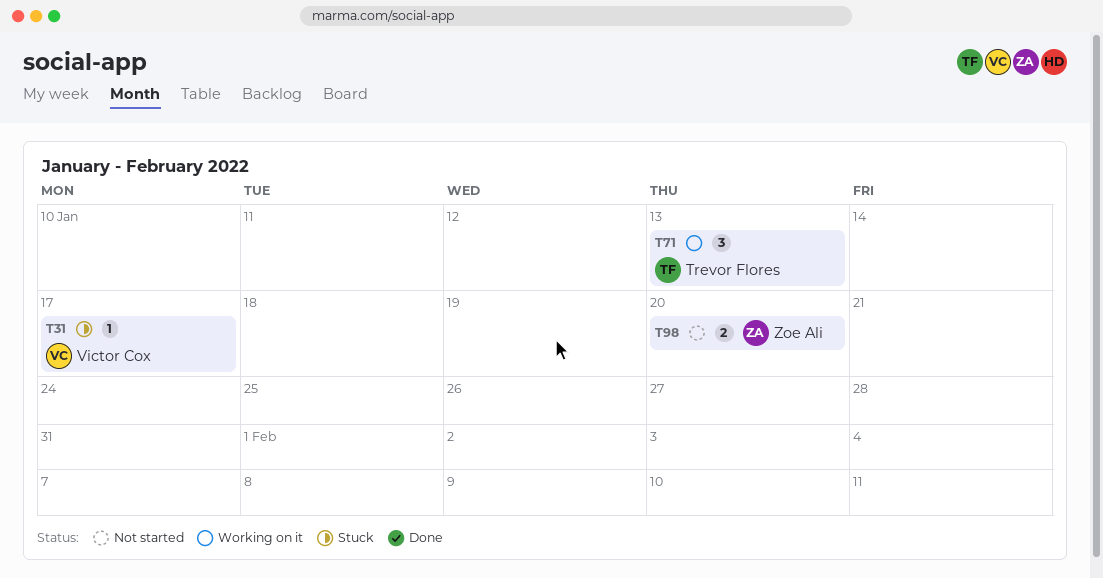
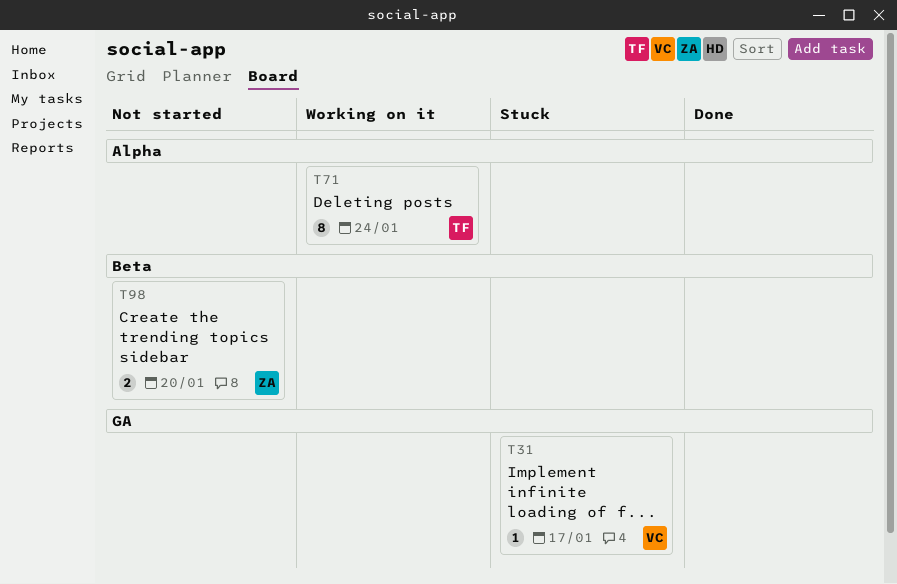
T71, estimate: 3 -> 8
T71, due: Jan 13 -> Jan 24

